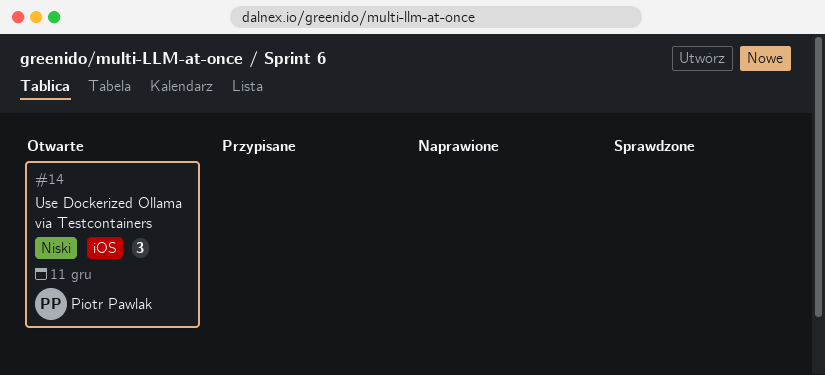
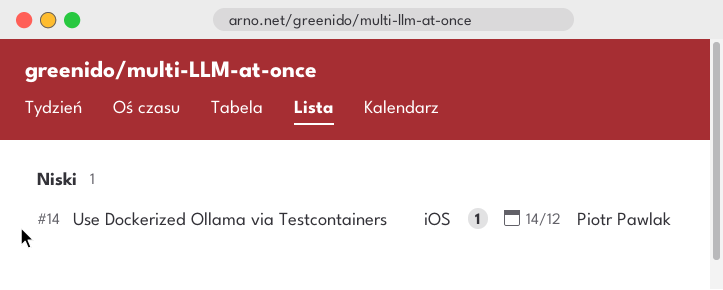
#14, estimate: 3 -> 1
#14, due: Dec 11 -> Dec 14

